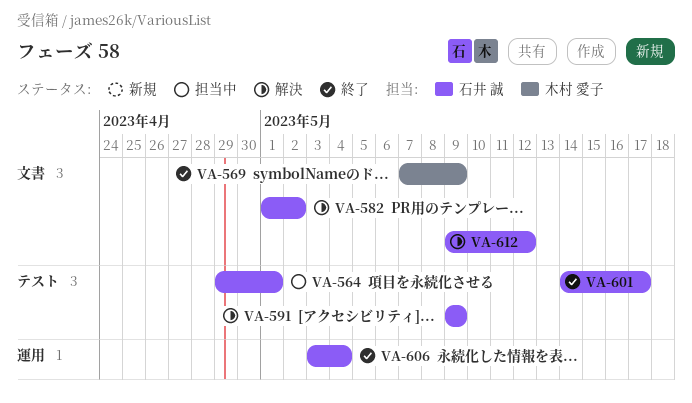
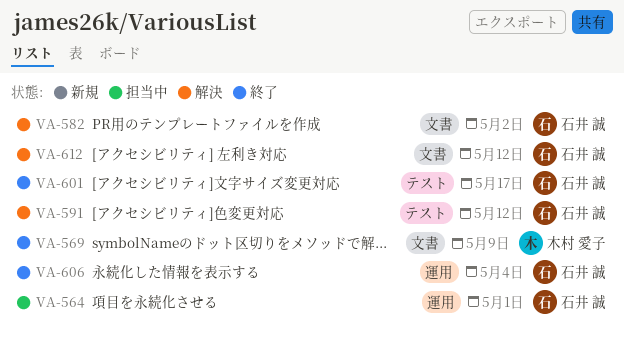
VA-564, label: テスト -> 運用
VA-591, due: May 9 -> May 12

